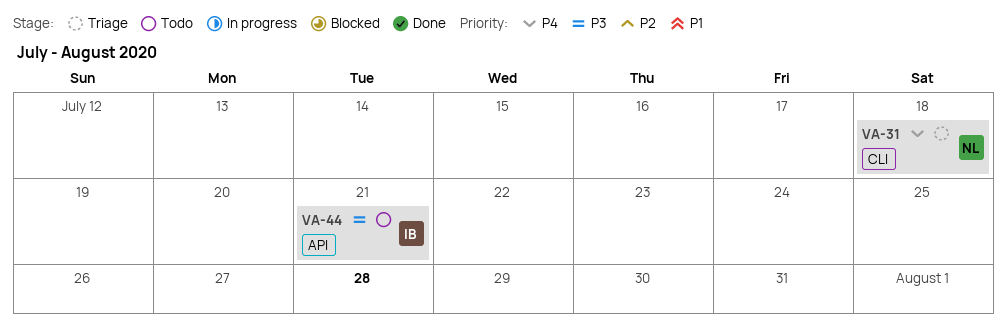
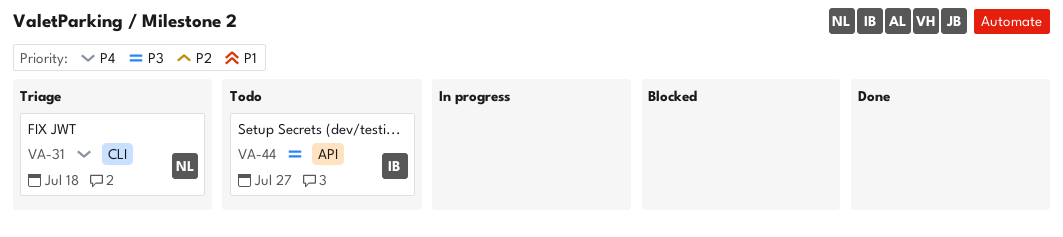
VA-44, due: Jul 21 -> Jul 27

